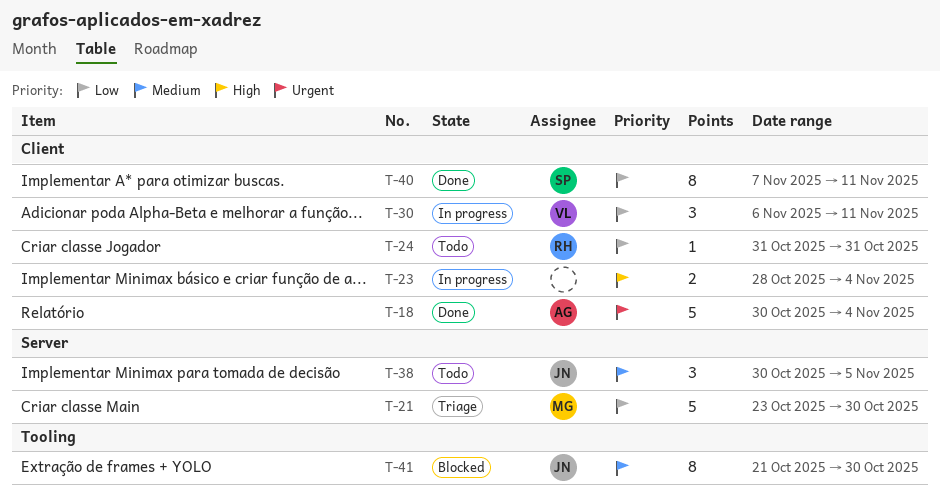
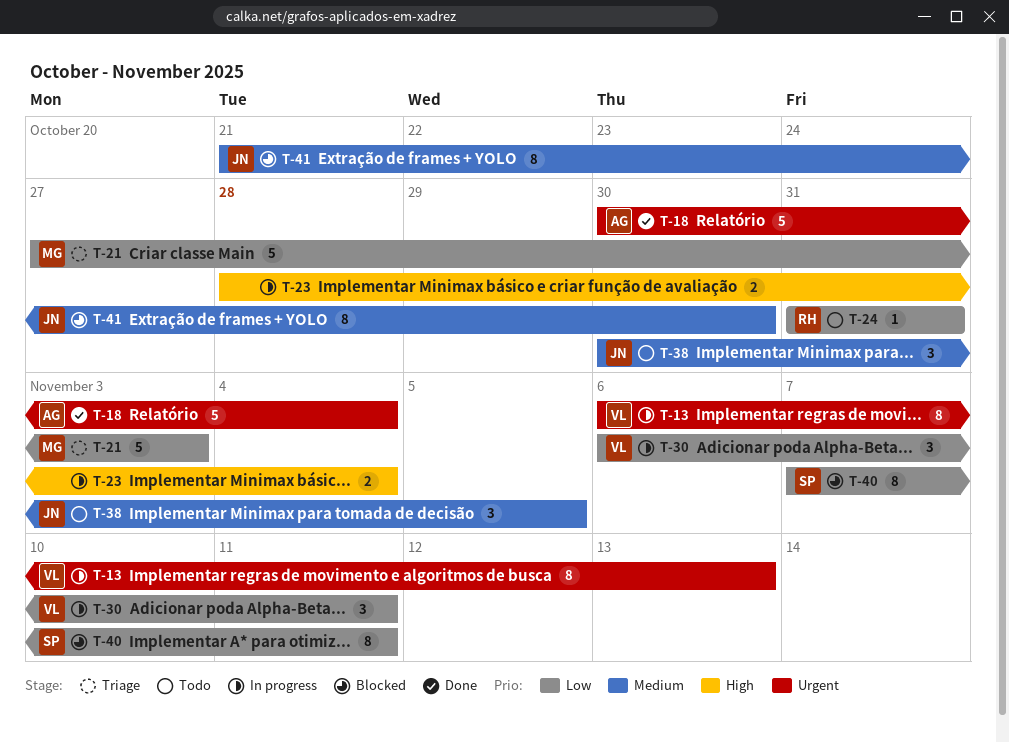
T-13: none -> present
T-21, start: Oct 23 -> Oct 27
T-21, due: Oct 30 -> Nov 3
T-40, status: Done -> Blocked

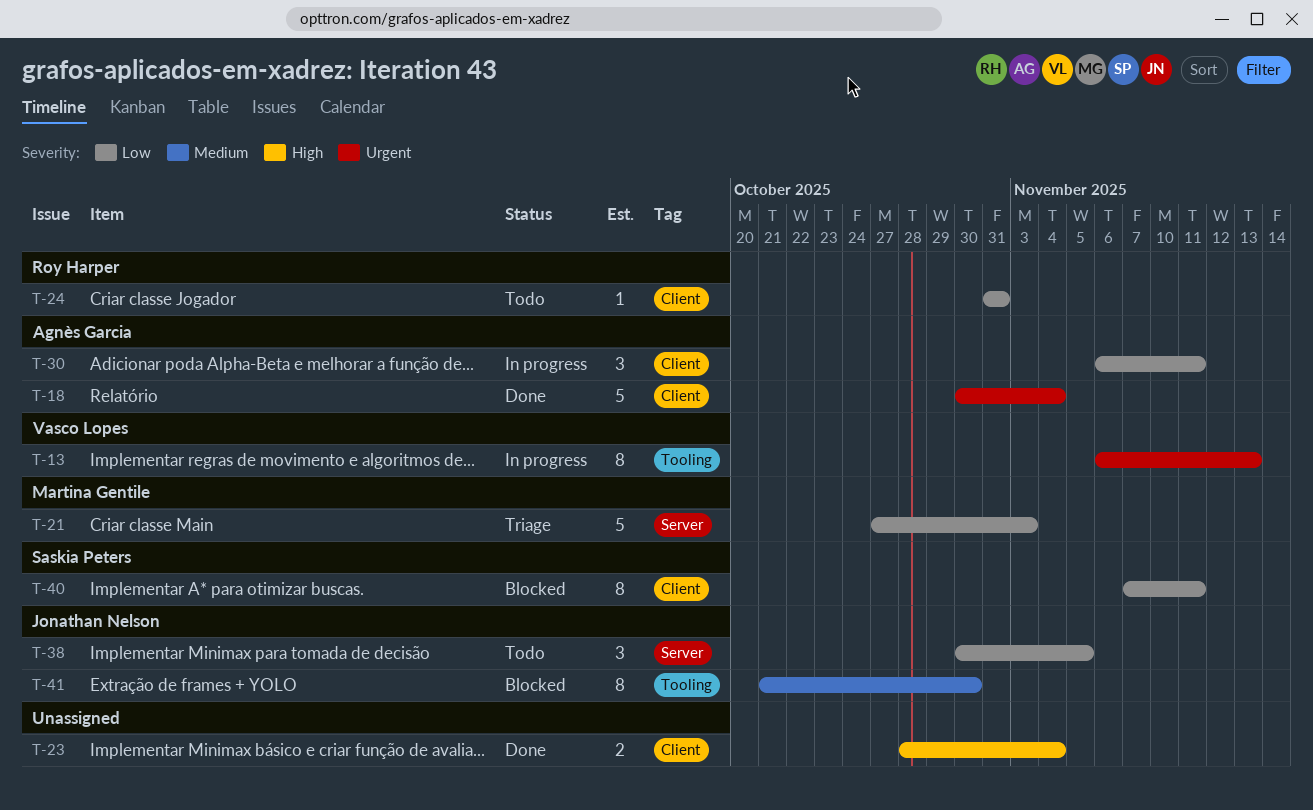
T-23, status: In progress -> Done
T-30, owner: Vasco Lopes -> Agnès Garcia
T-38, priority: Medium -> Low

